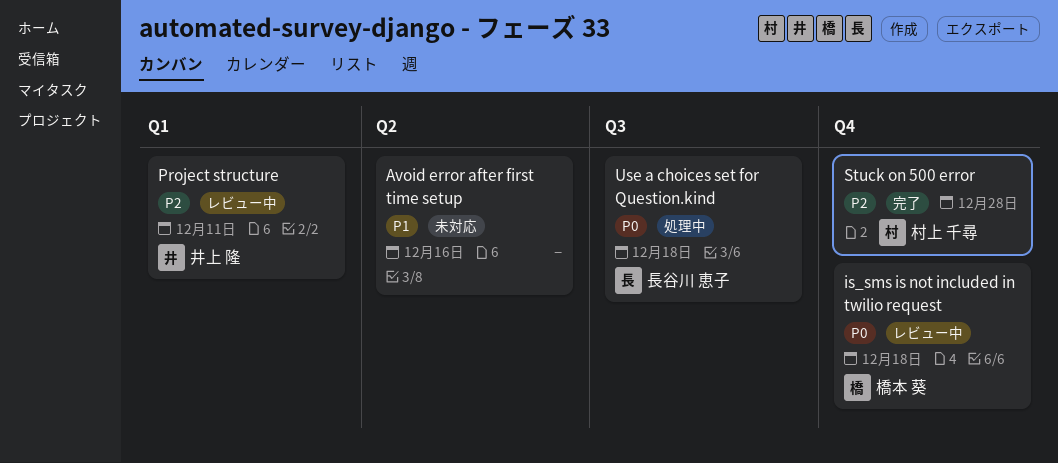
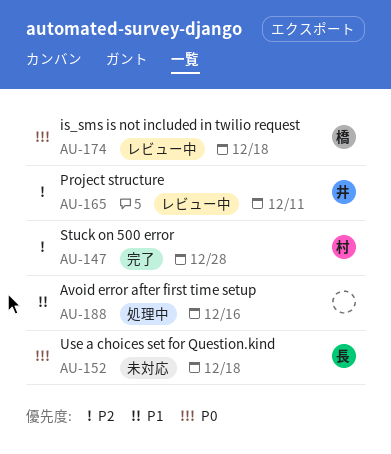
Avoid error after first time setup, status: 未対応 -> 処理中
Use a choices set for Question.kind, status: 処理中 -> 未対応

